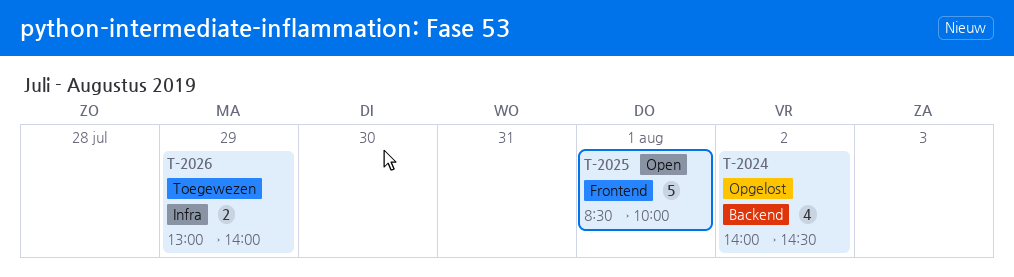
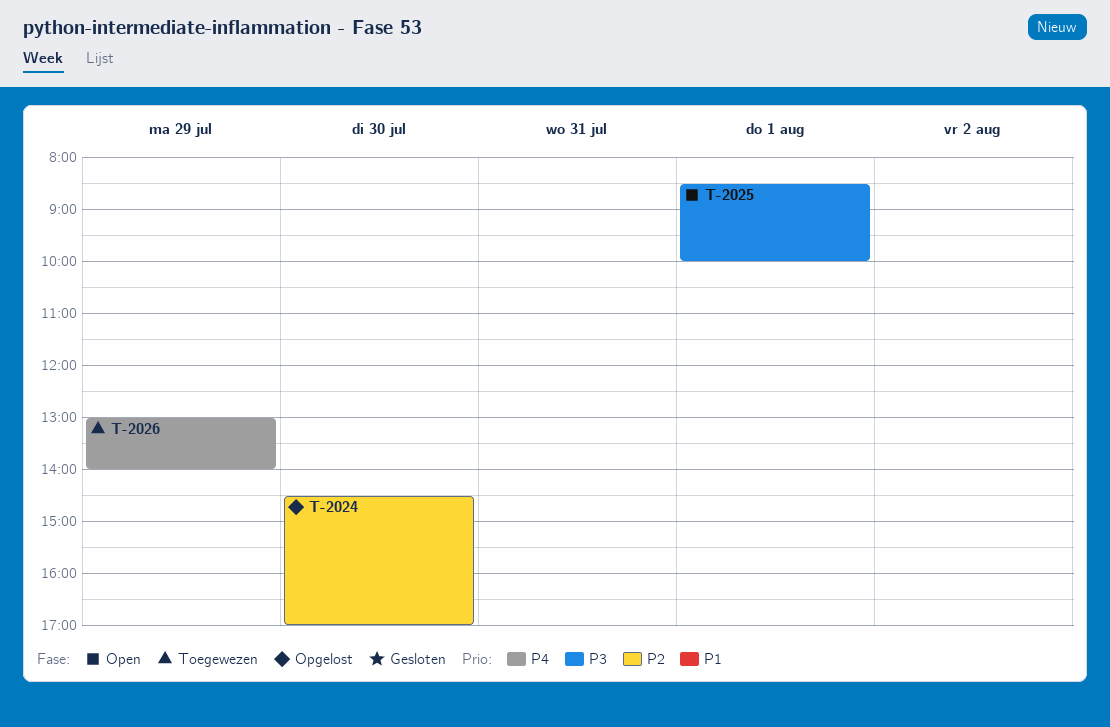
T-2024, day: Aug 2 -> Jul 30
T-2024, begins: 14:00 -> 14:30
T-2024, ends: 14:30 -> 17:00

